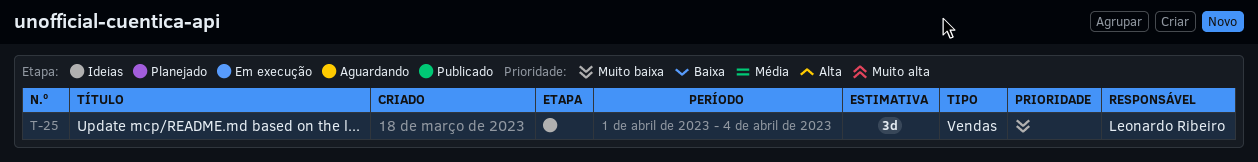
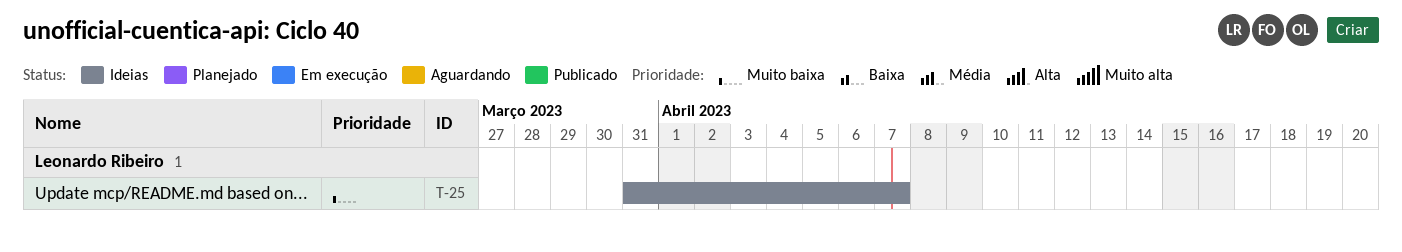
T-25, start: Apr 1 -> Mar 31
T-25, due: Apr 4 -> Apr 7

